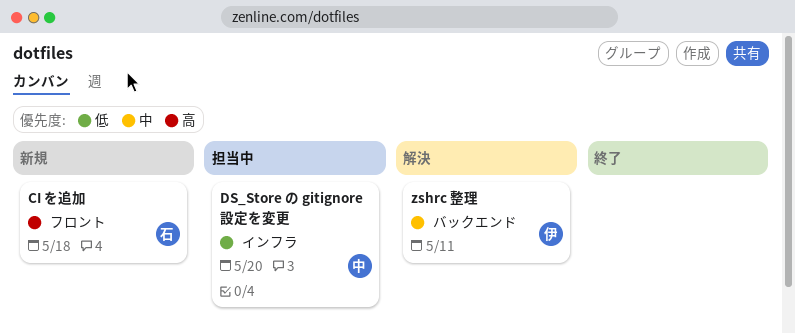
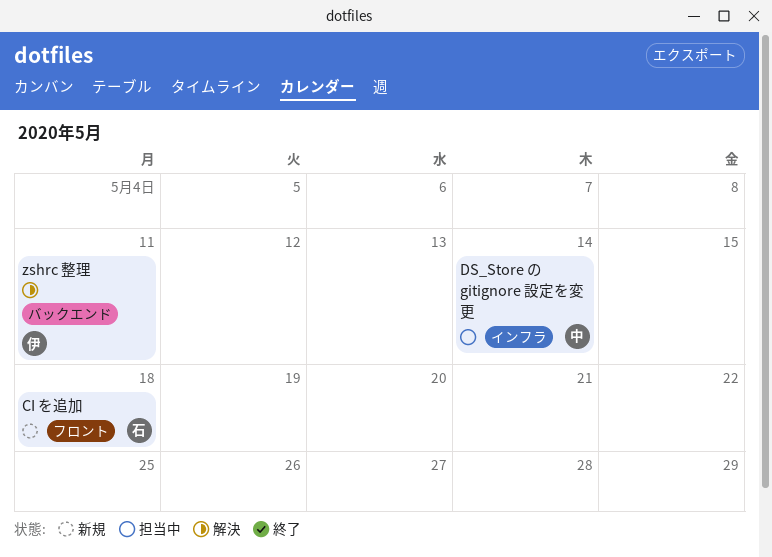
DS_Store の gitignore 設定を変更, due: May 20 -> May 14

